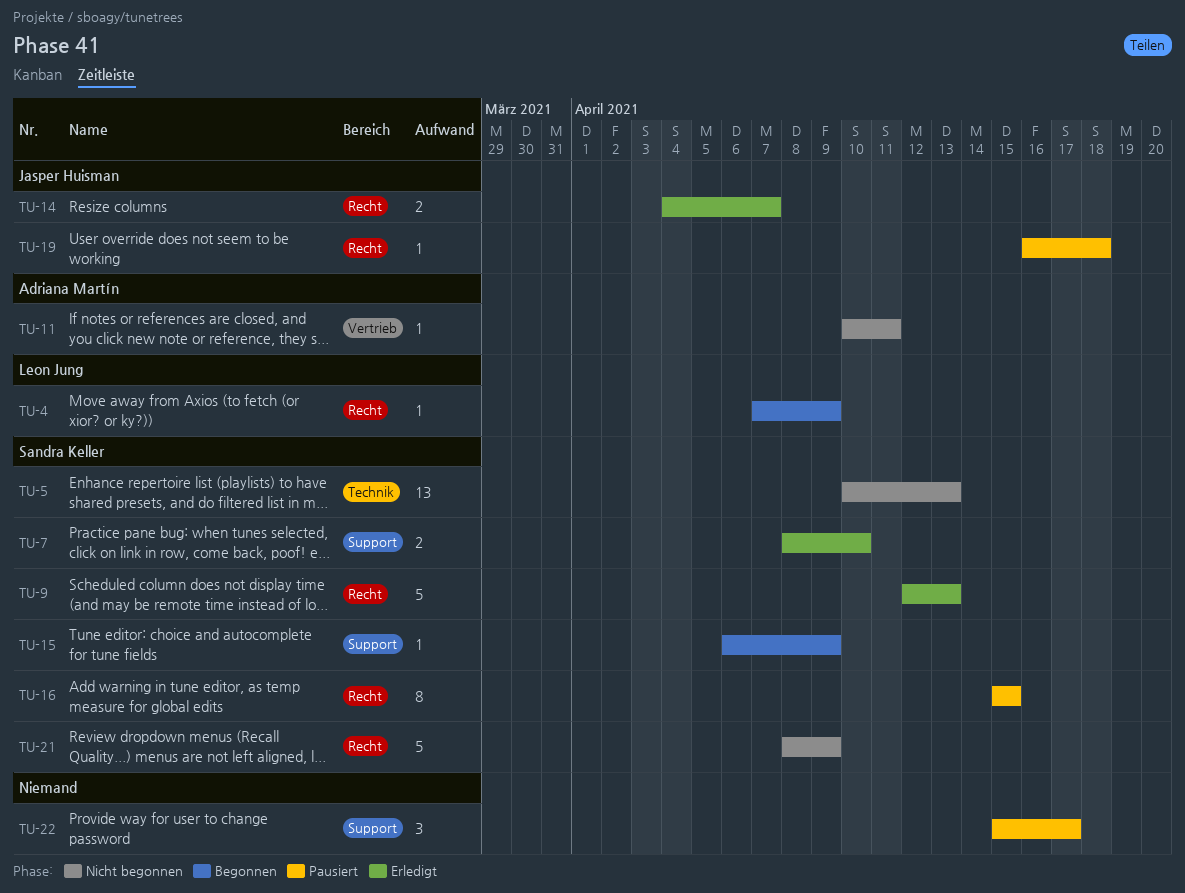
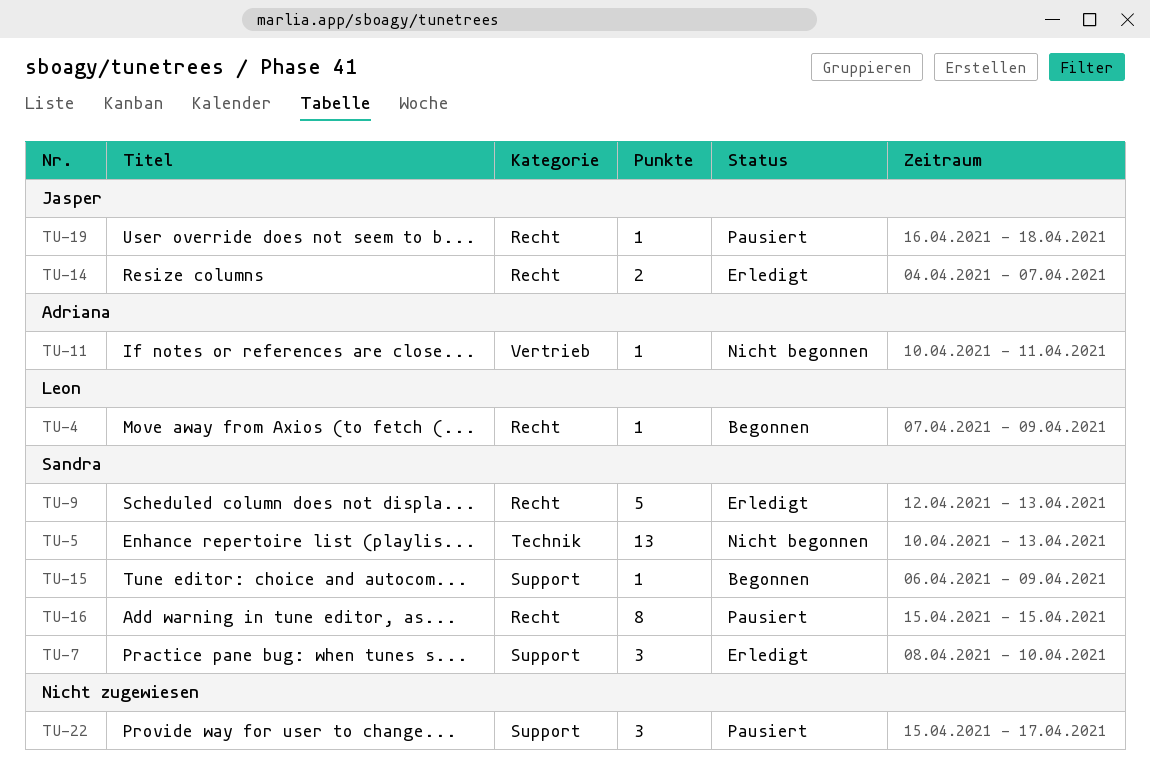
TU-7, estimate: 2 -> 3
TU-21: present -> none

